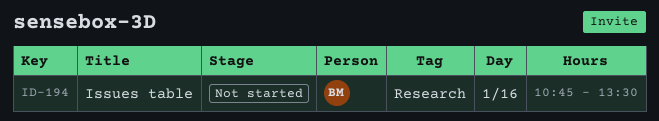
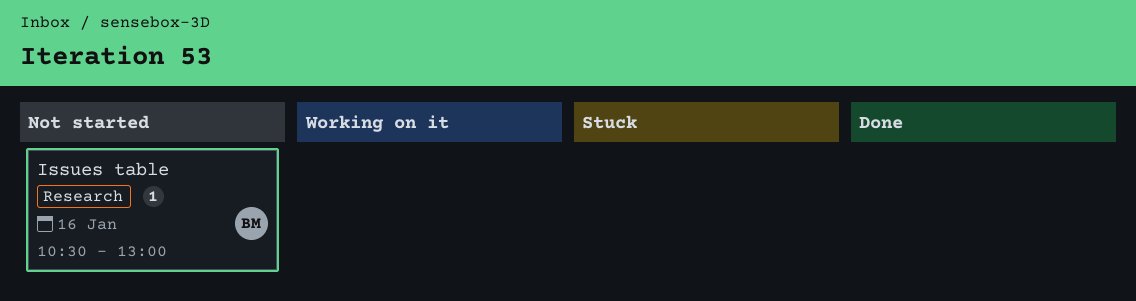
Issues table, begins: 10:45 -> 10:30
Issues table, ends: 13:30 -> 13:00

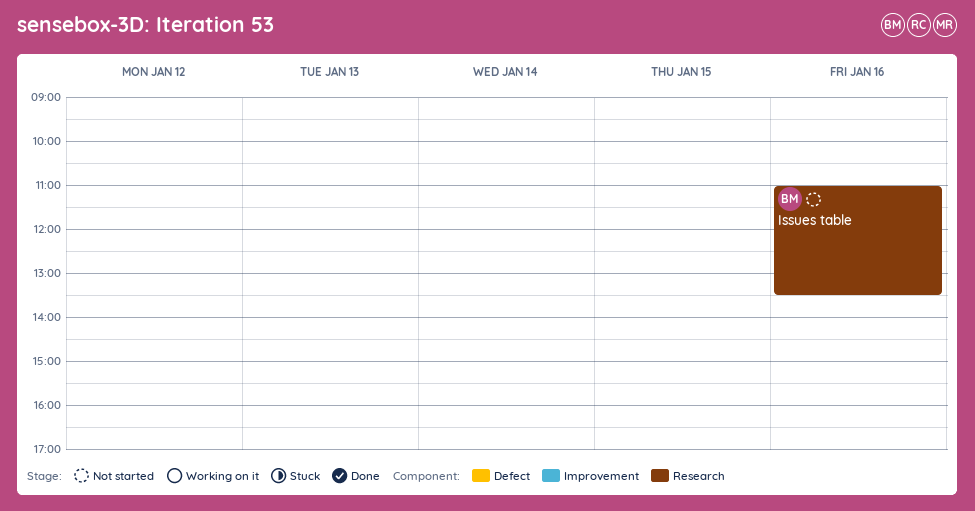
Issues table, begins: 10:30 -> 11:00
Issues table, ends: 13:00 -> 13:30

